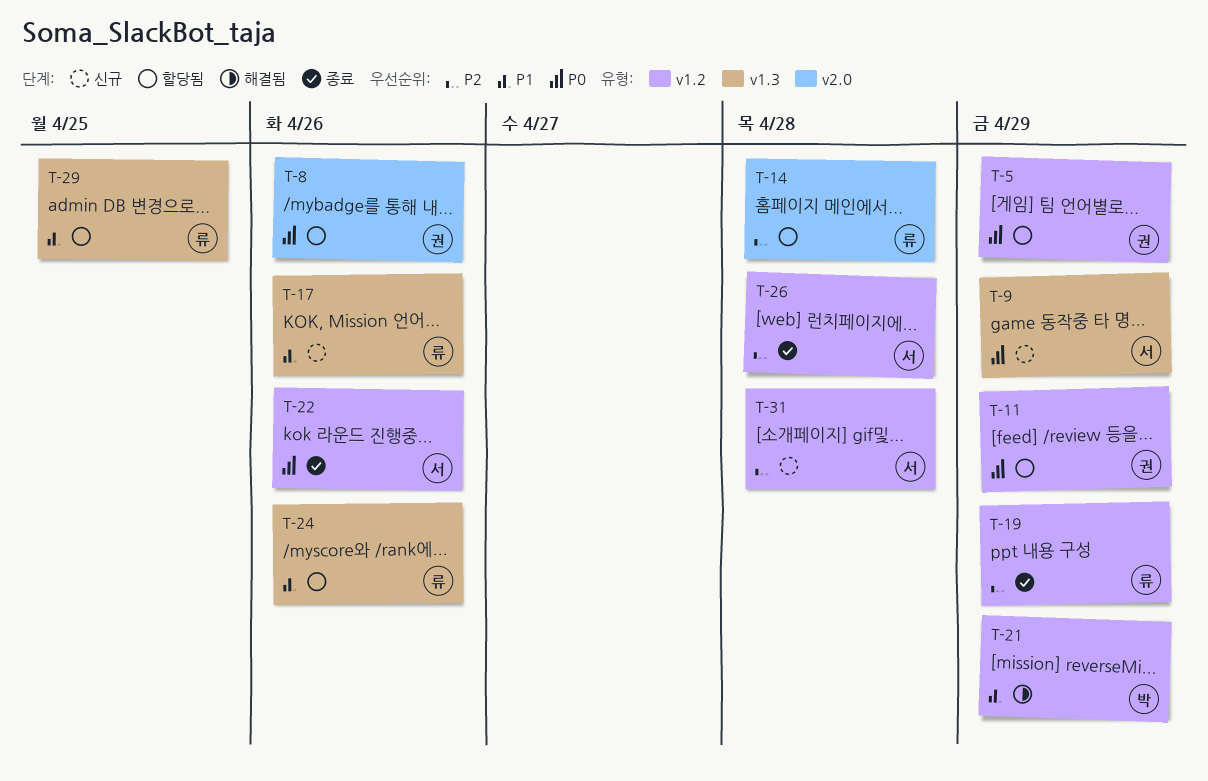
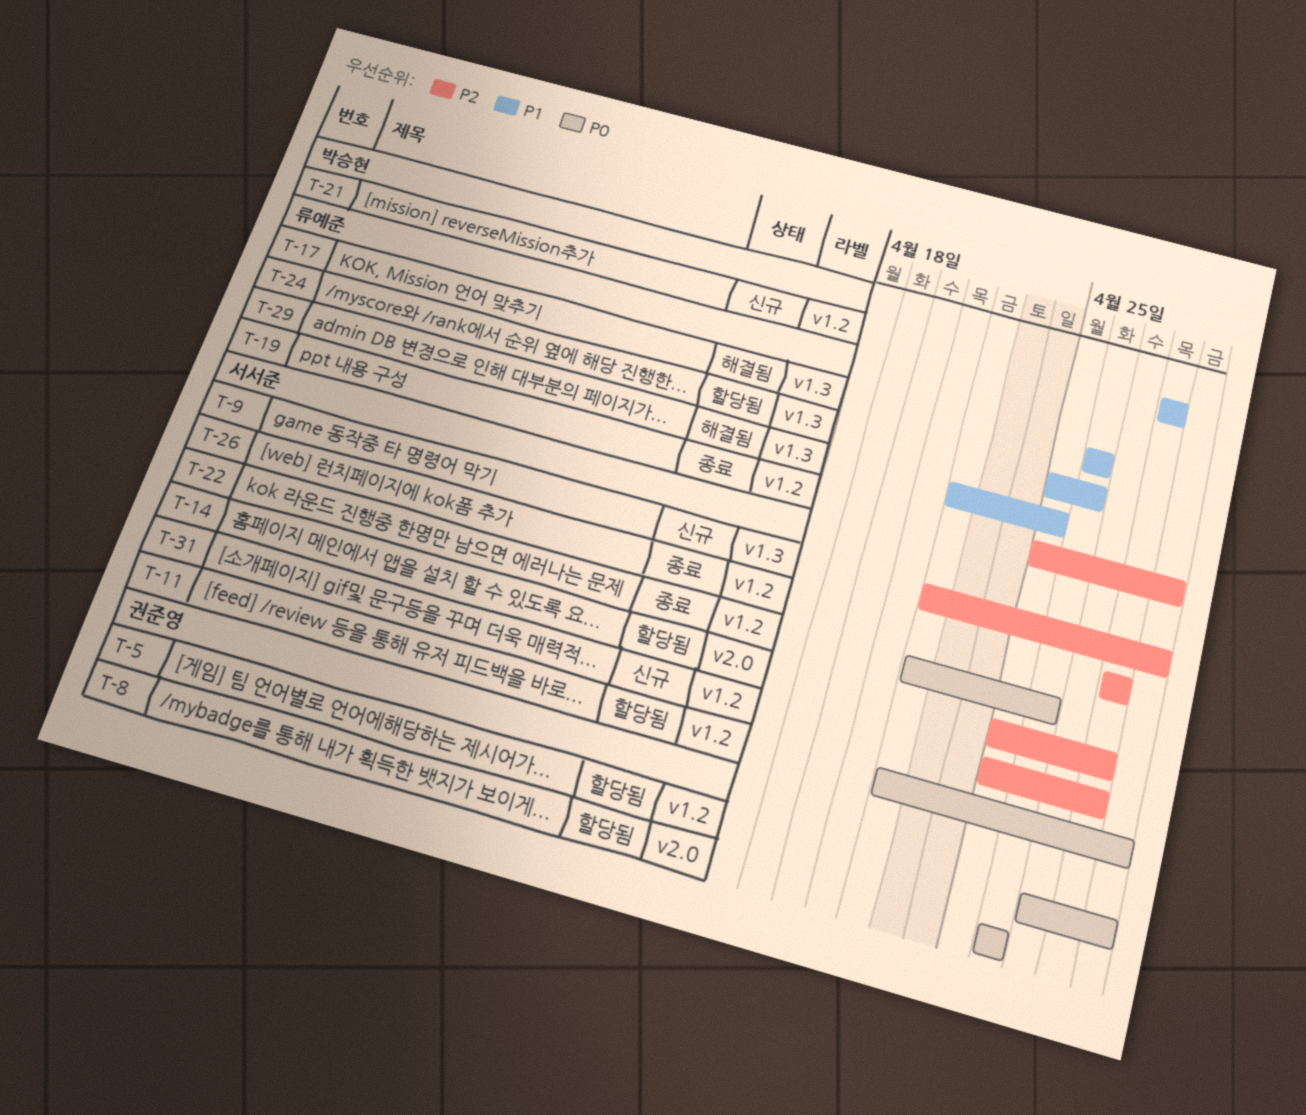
T-9, priority: P0 -> P2
T-11, owner: 권준영 -> 서서준
T-14, owner: 류예준 -> 서서준
T-17, status: 신규 -> 해결됨
T-21, status: 해결됨 -> 신규
T-21, due: Apr 29 -> Apr 28
T-29, status: 할당됨 -> 해결됨

